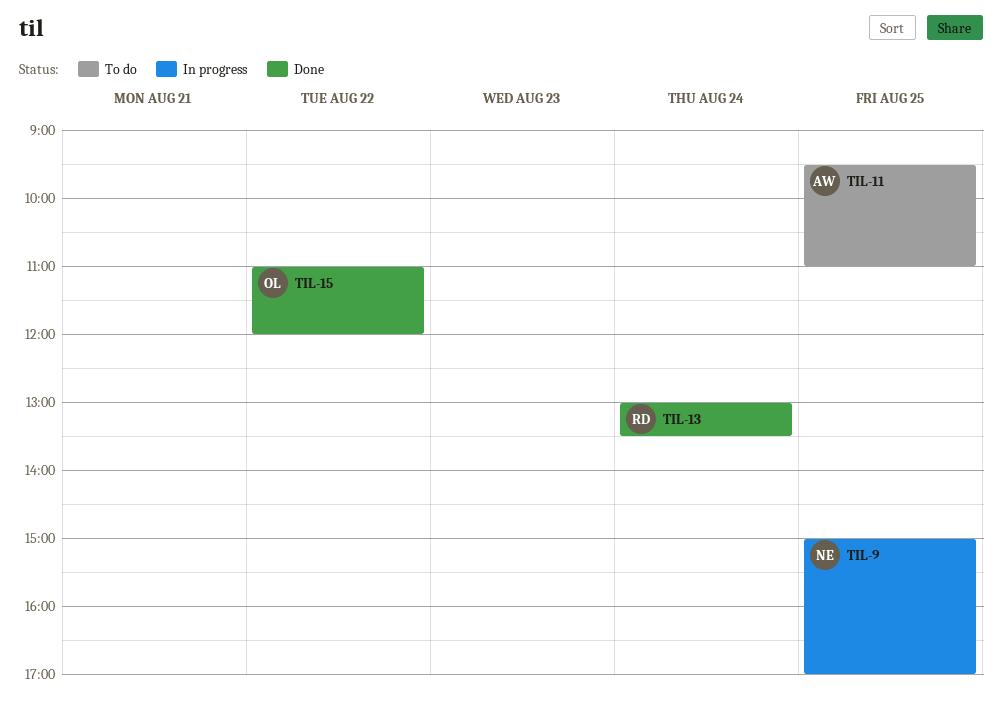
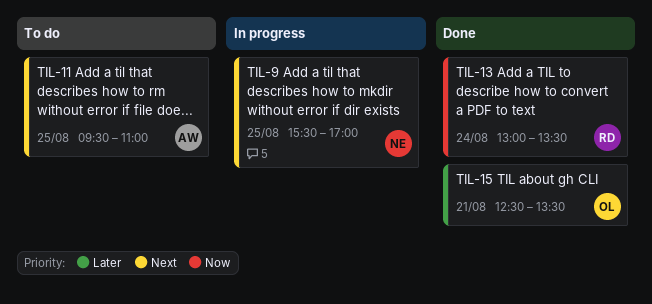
TIL-9, begins: 15:00 -> 15:30
TIL-15, day: Aug 22 -> Aug 21
TIL-15, begins: 11:00 -> 12:30
TIL-15, ends: 12:00 -> 13:30

